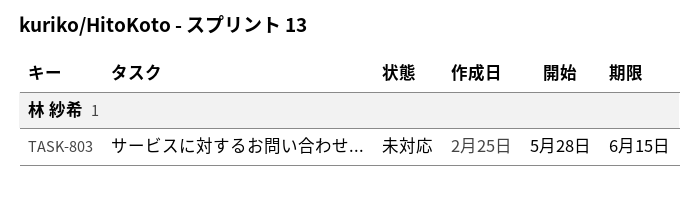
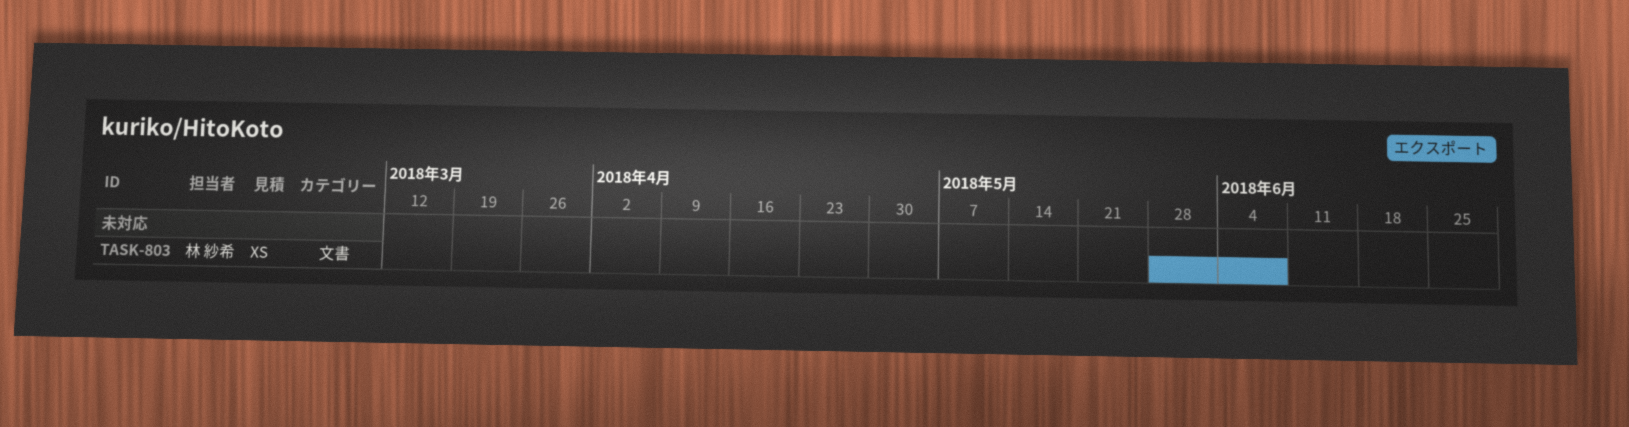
TASK-803, due: Jun 15 -> Jun 8

